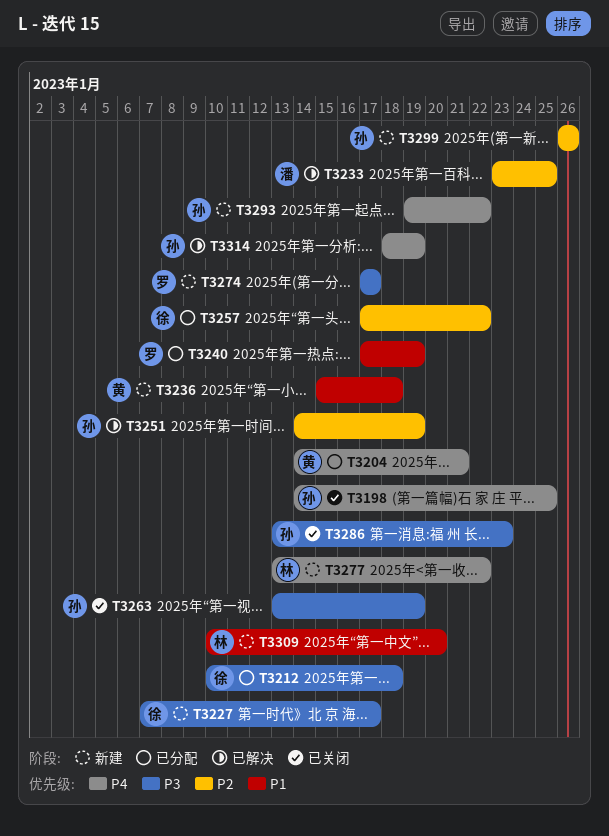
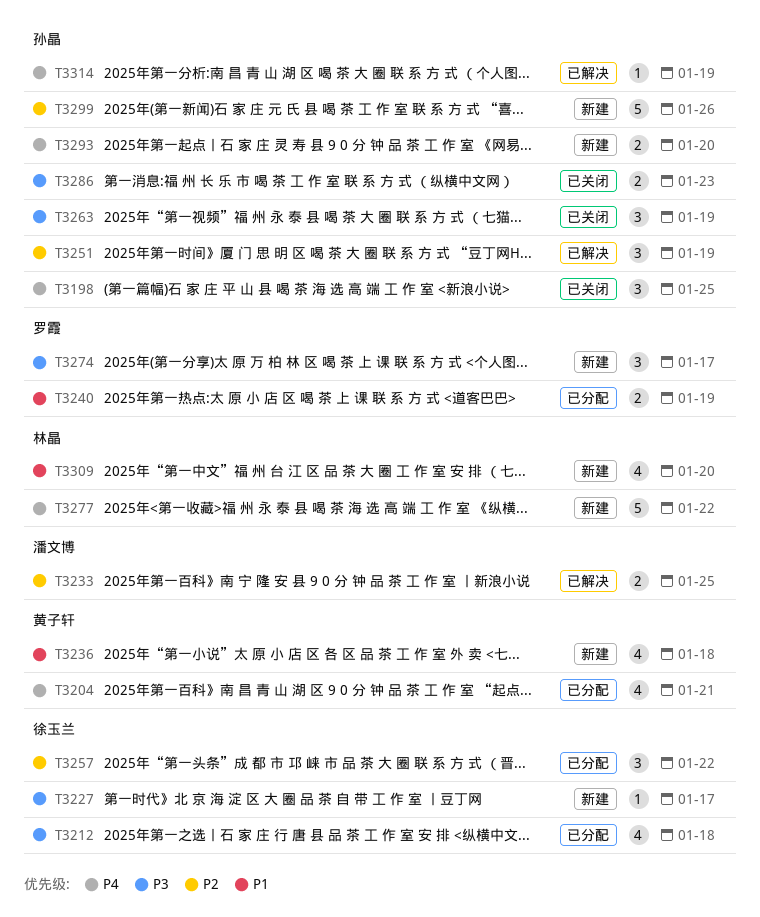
T3293, due: Jan 22 -> Jan 20

